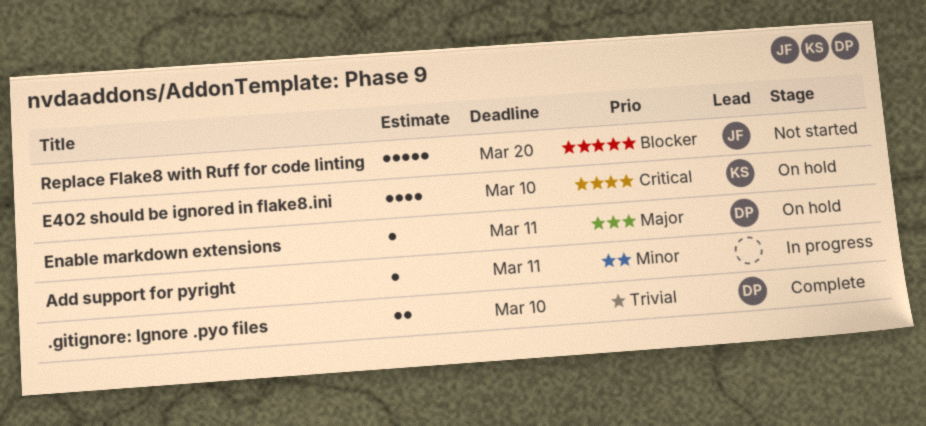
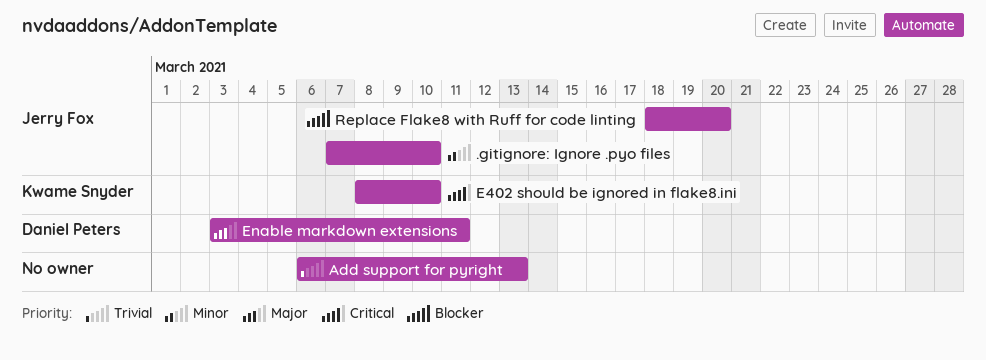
.gitignore: Ignore .pyo files, owner: Daniel Peters -> Jerry Fox
.gitignore: Ignore .pyo files, priority: Trivial -> Minor
Add support for pyright, priority: Minor -> Trivial
Add support for pyright, due: Mar 11 -> Mar 13

